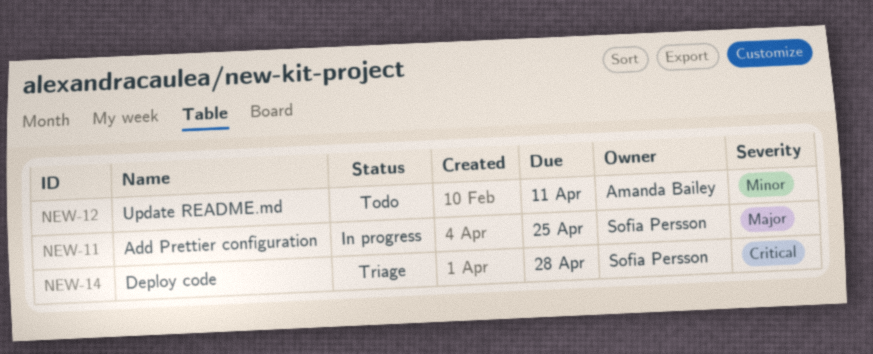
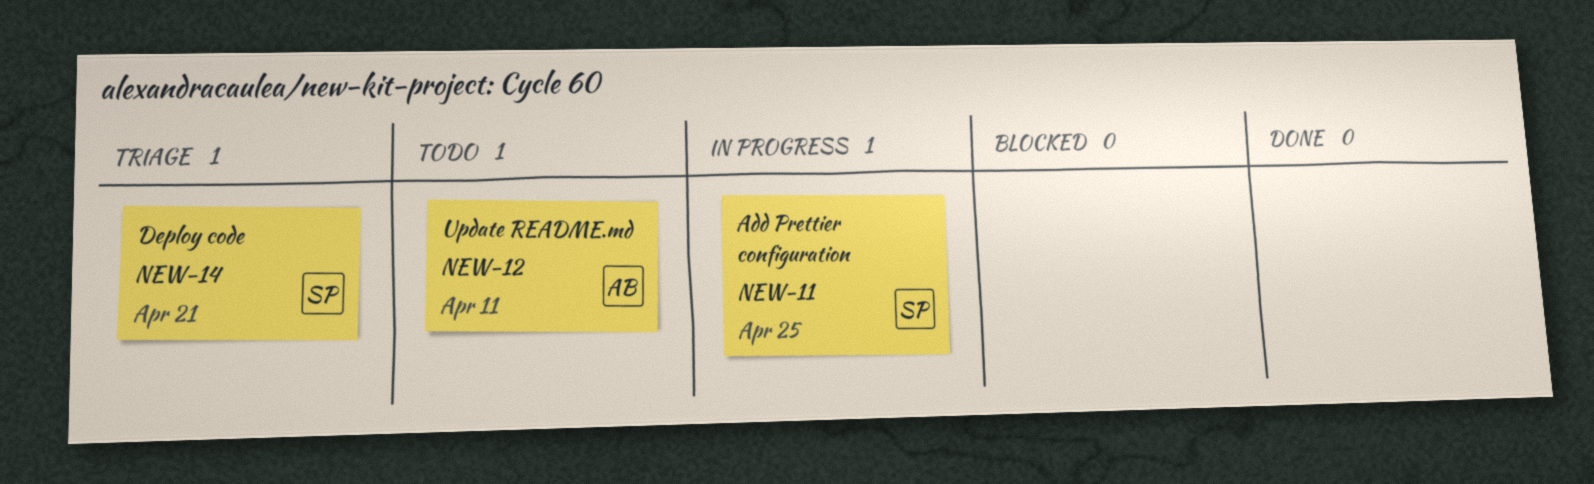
NEW-14, due: Apr 28 -> Apr 21

